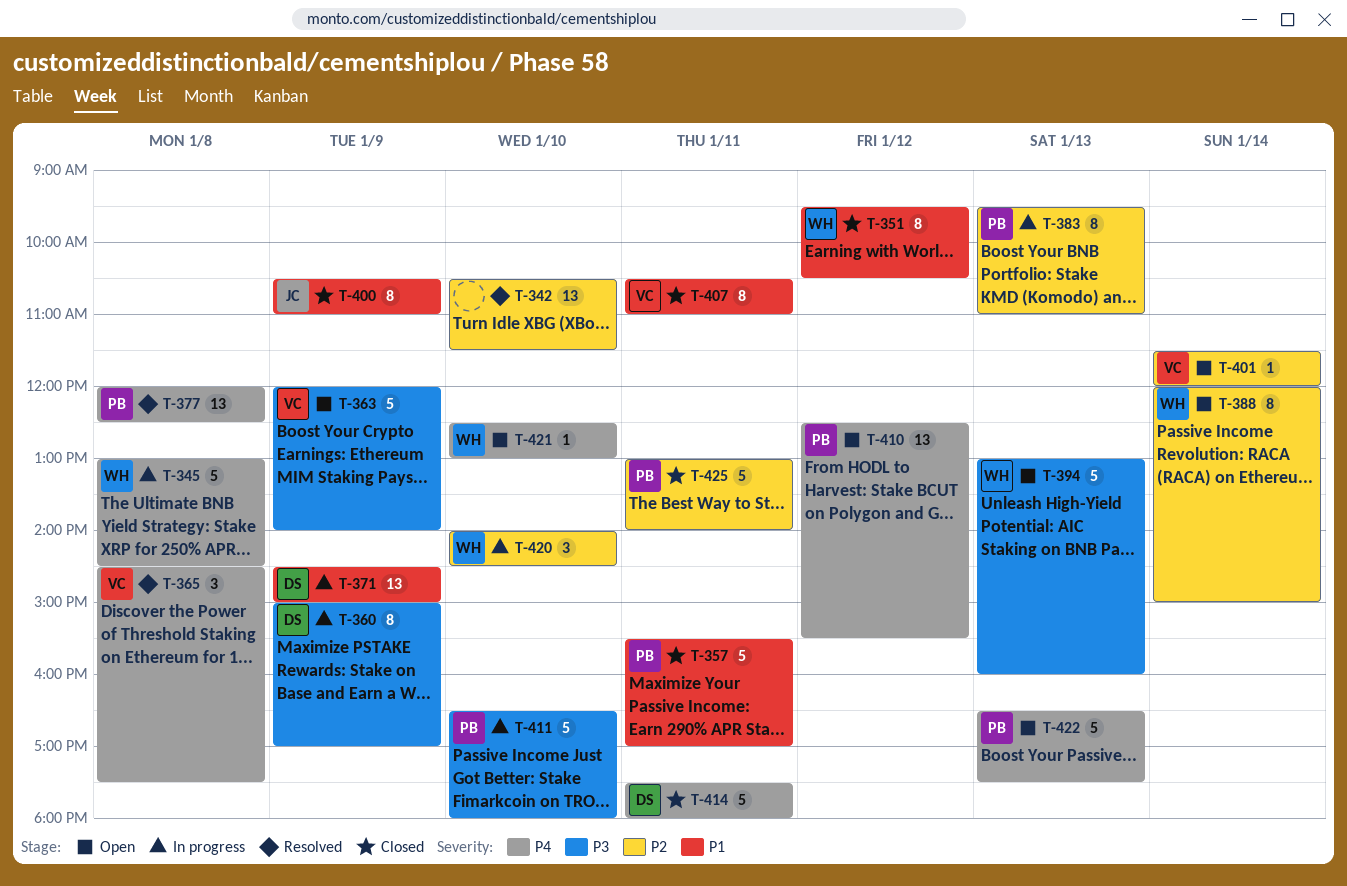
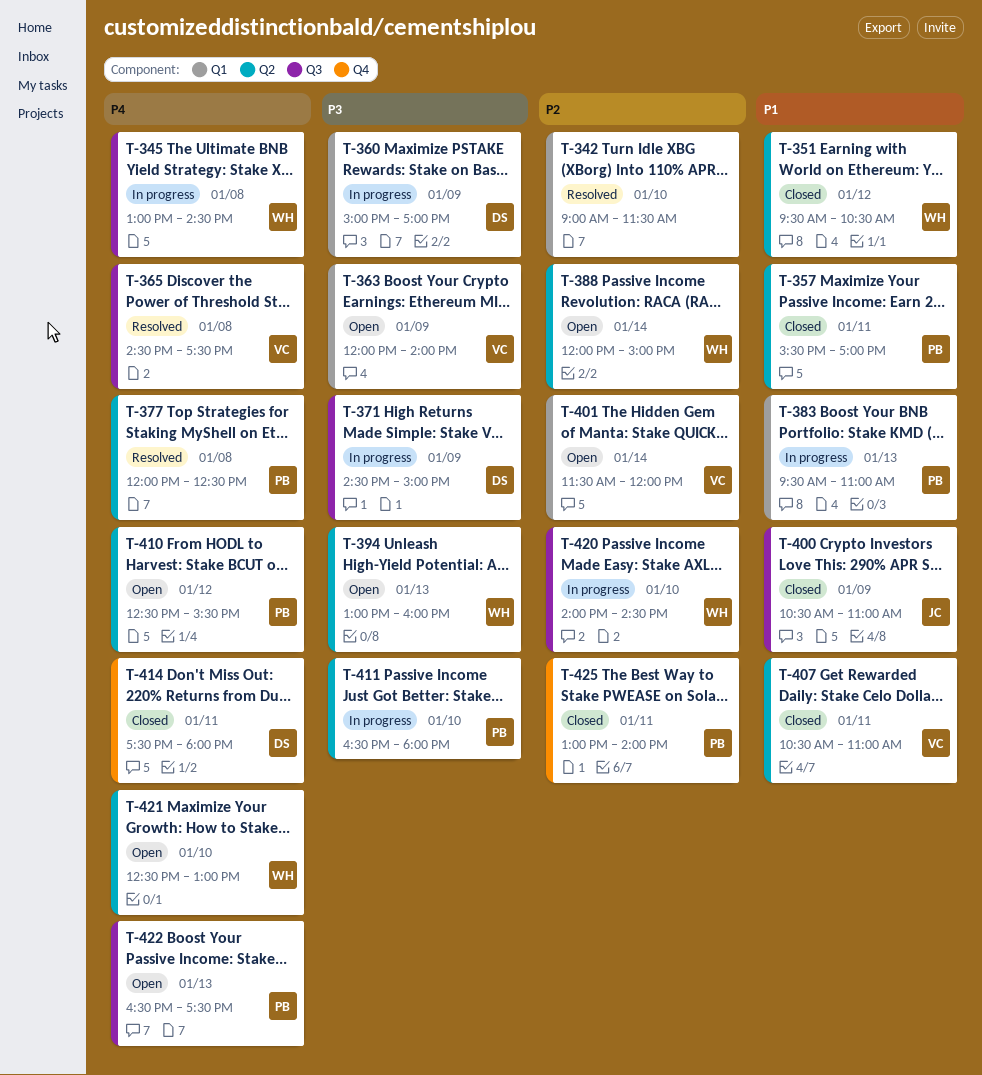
T-342, begins: 10:30 -> 09:00
T-371, priority: P1 -> P3
T-383, priority: P2 -> P1

